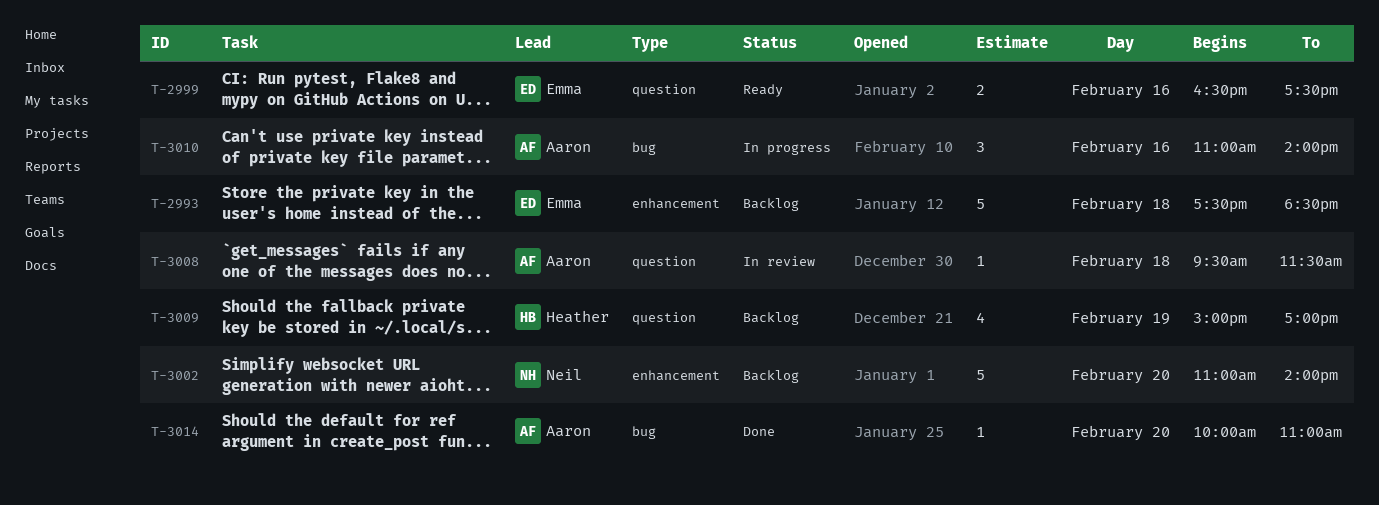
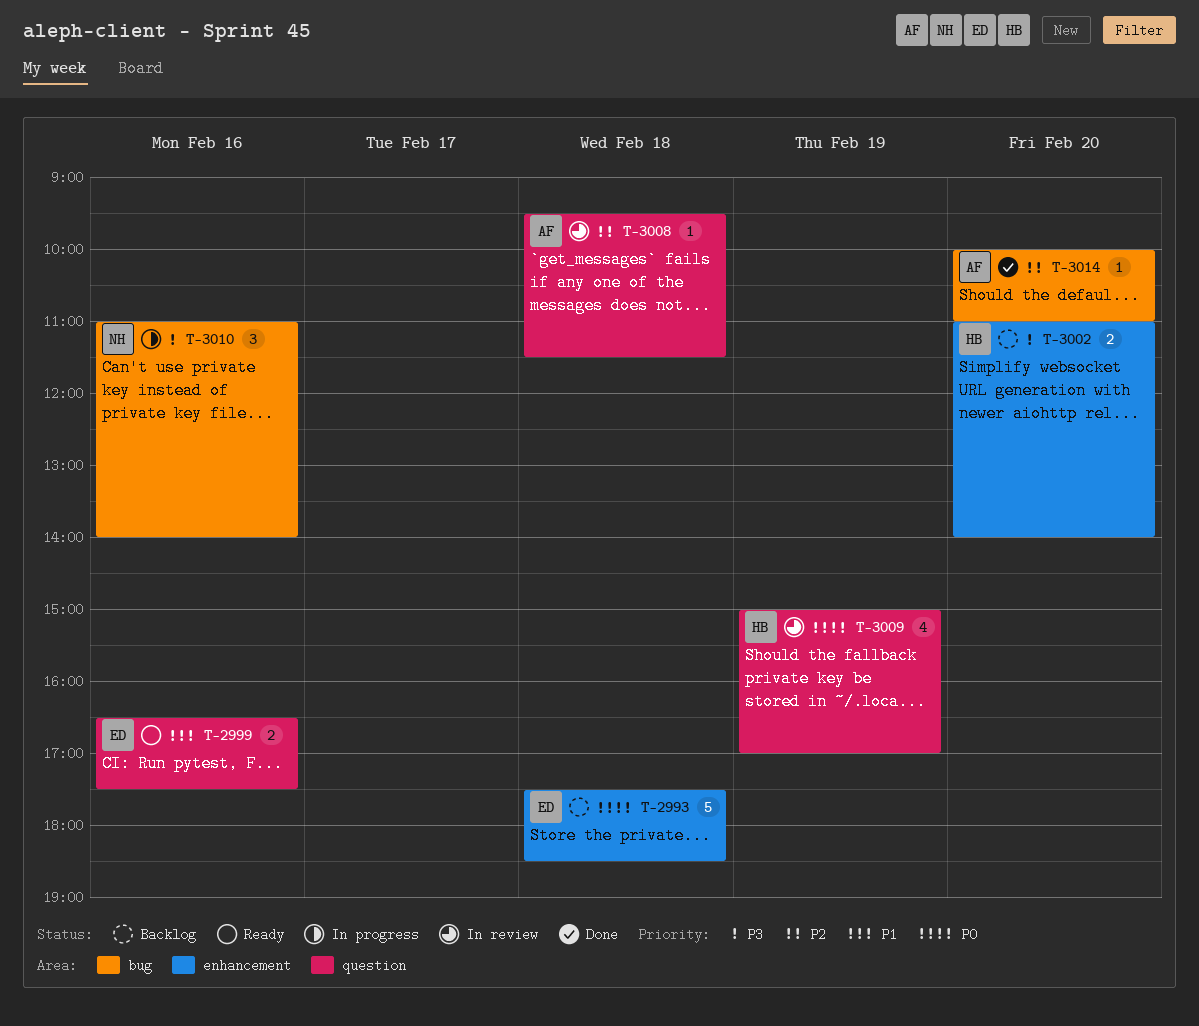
T-3002, owner: Neil -> Heather
T-3002, estimate: 5 -> 2
T-3009, status: Backlog -> In review
T-3010, owner: Aaron -> Neil

